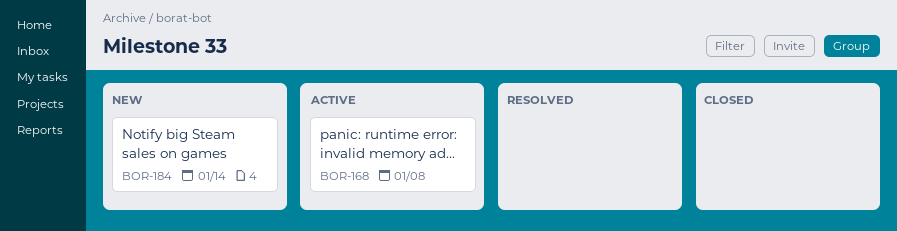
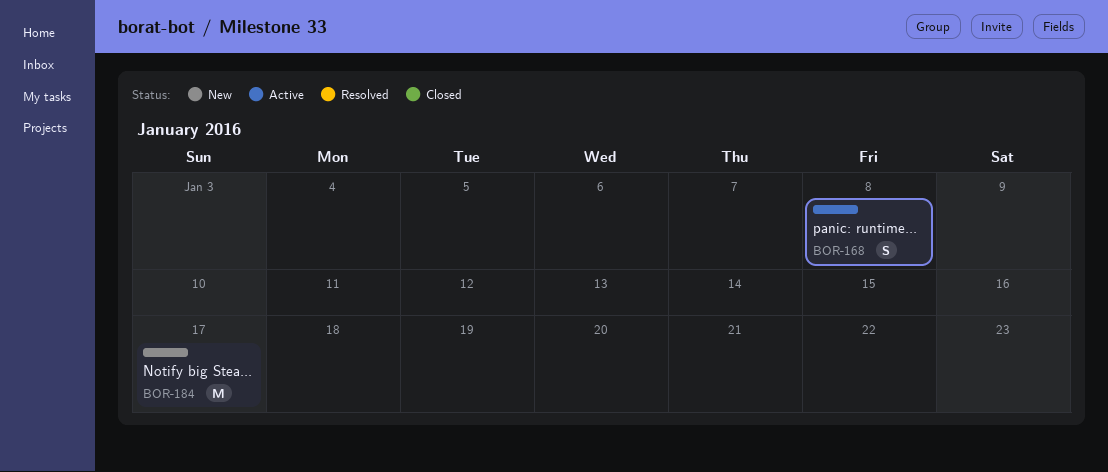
BOR-184, due: Jan 14 -> Jan 17

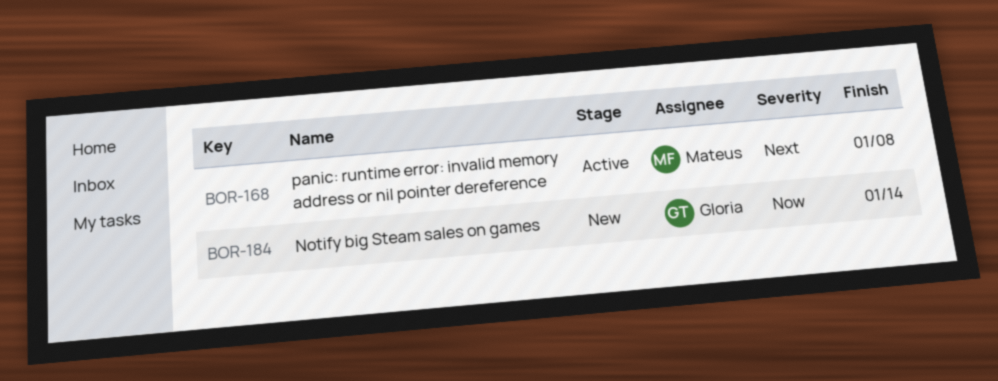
BOR-184, due: Jan 17 -> Jan 14

